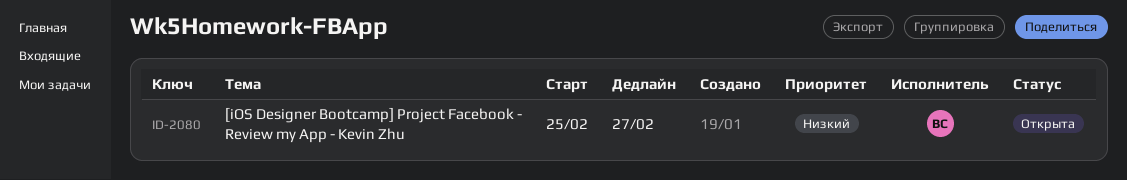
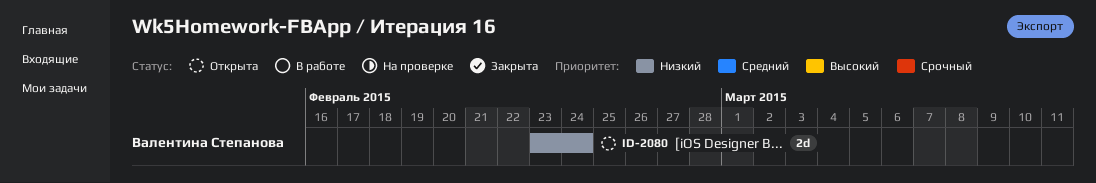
ID-2080, start: Feb 25 -> Feb 23
ID-2080, due: Feb 27 -> Feb 24

